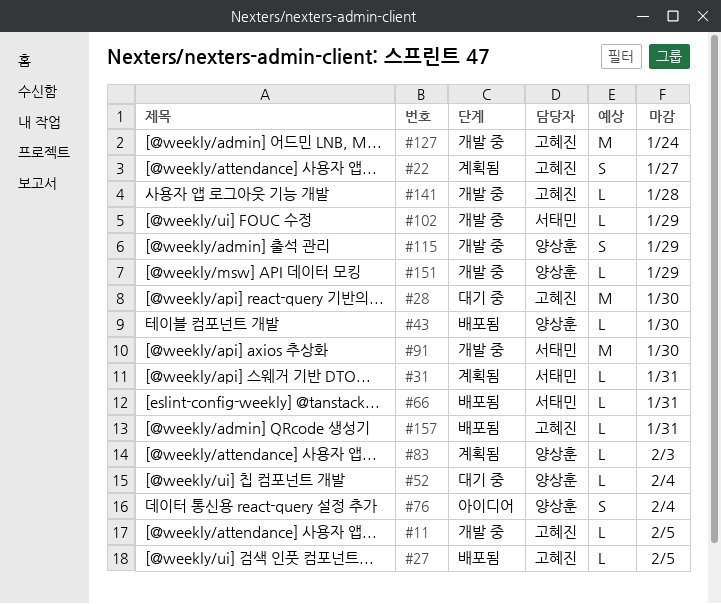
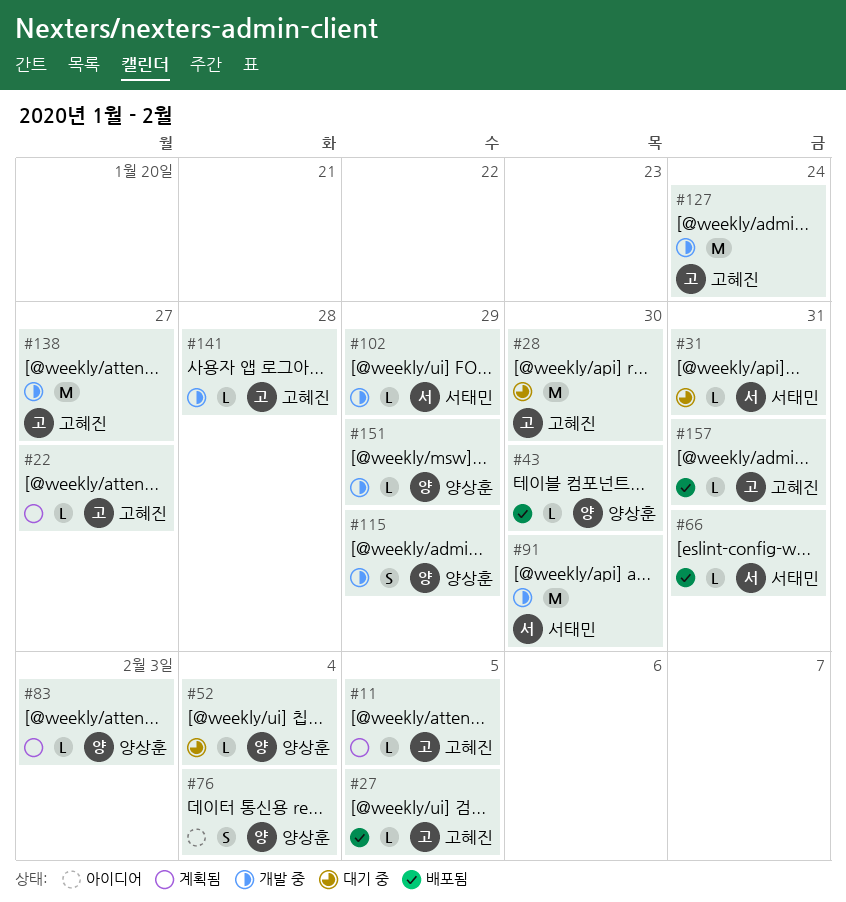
#11, status: 개발 중 -> 계획됨
#22, estimate: S -> L
#31, status: 계획됨 -> 대기 중
#138: none -> present

